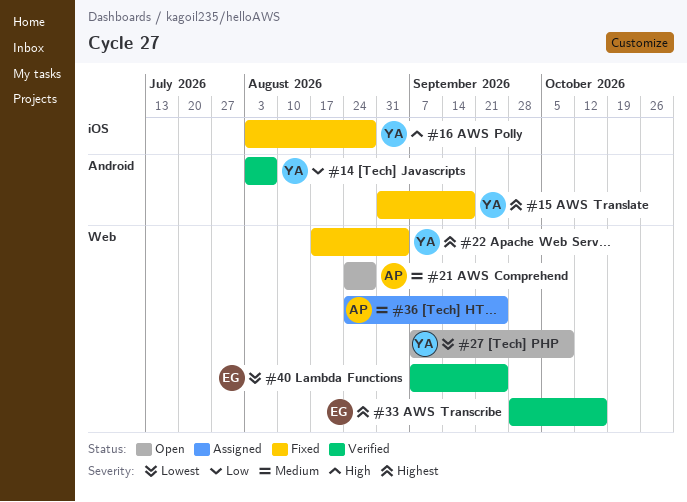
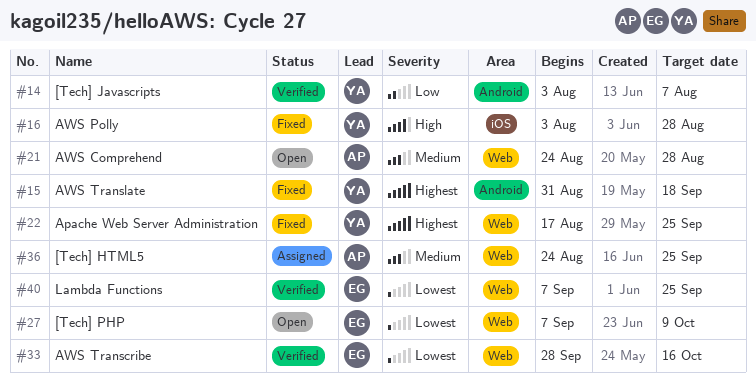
#22, due: Sep 4 -> Sep 25
#27, owner: YA -> EG
#33, priority: Highest -> Lowest

